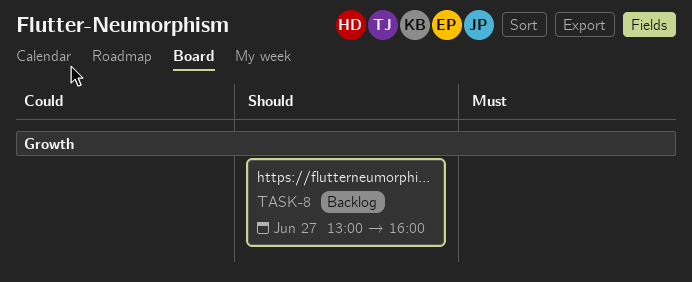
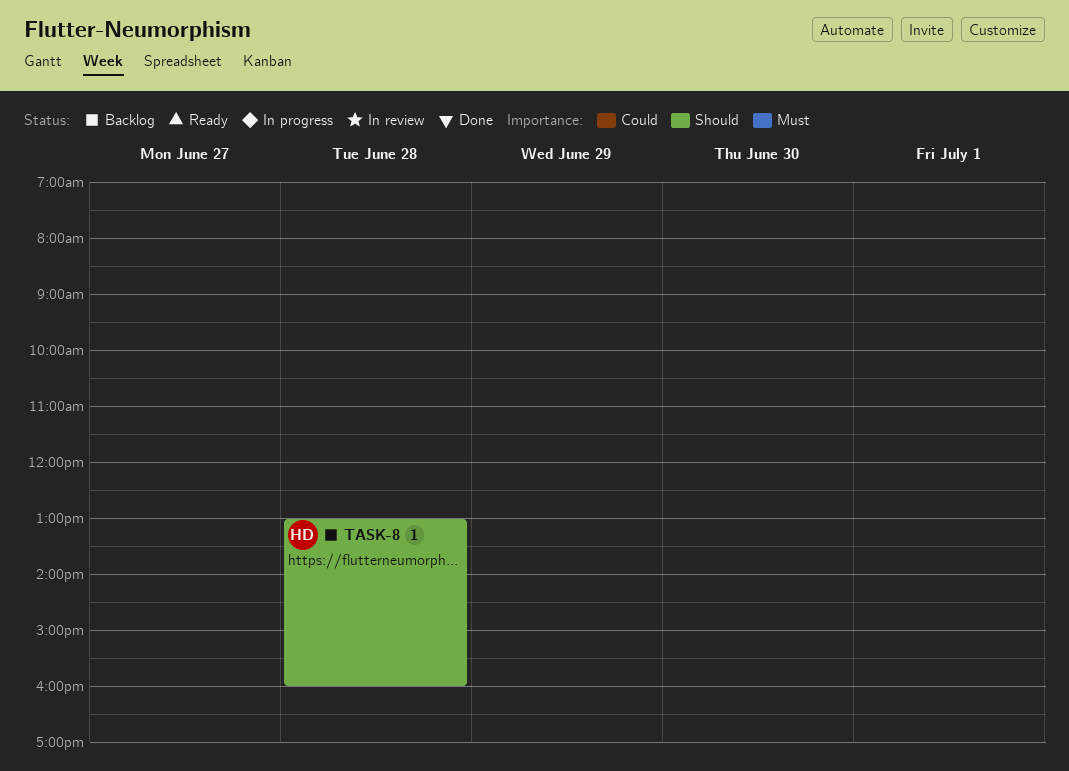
TASK-8, day: Jun 27 -> Jun 28

